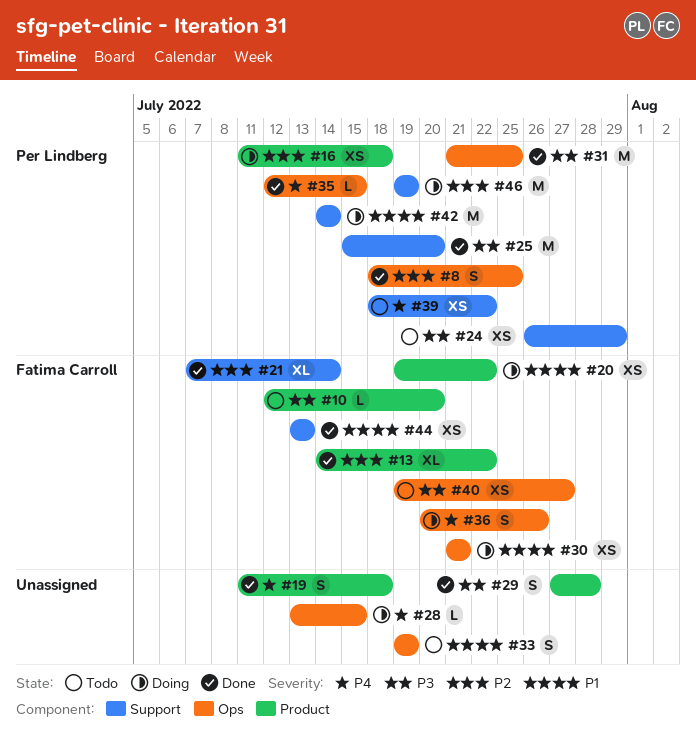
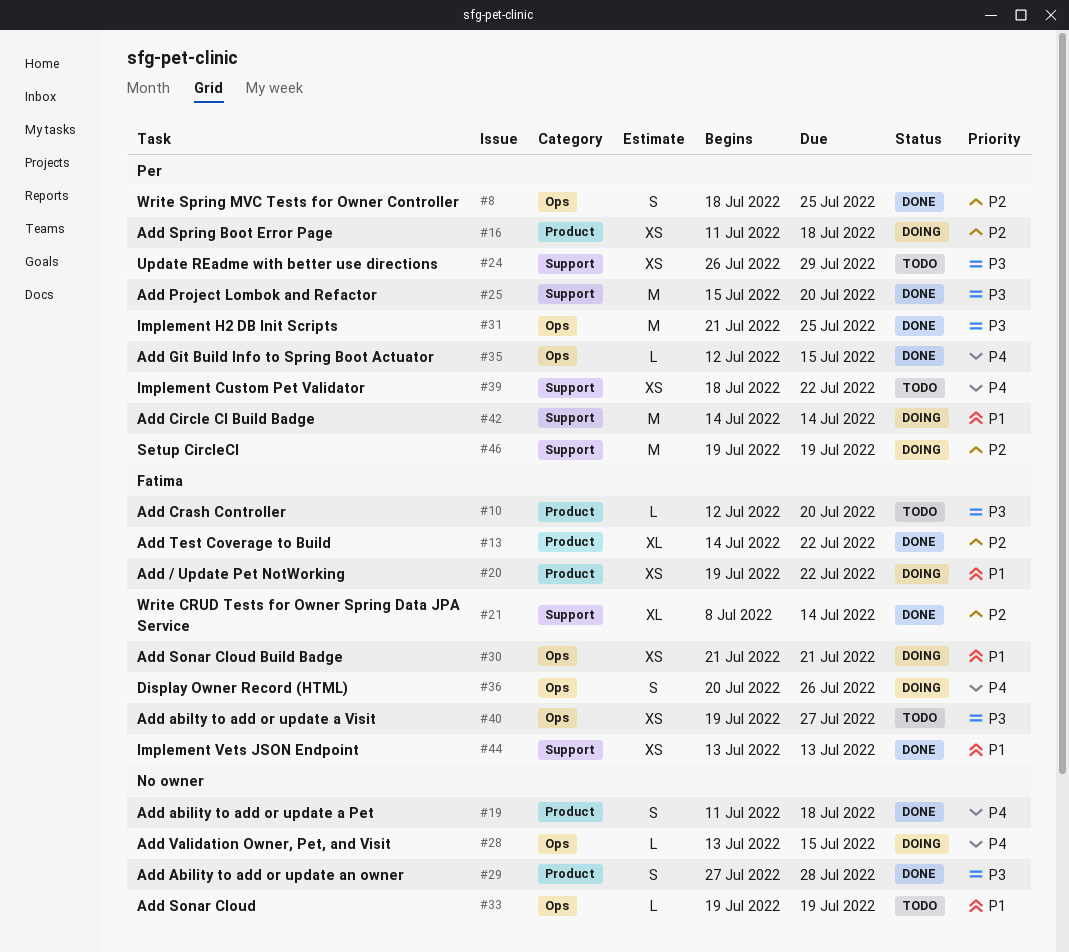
#21, start: Jul 7 -> Jul 8
#33, estimate: S -> L

